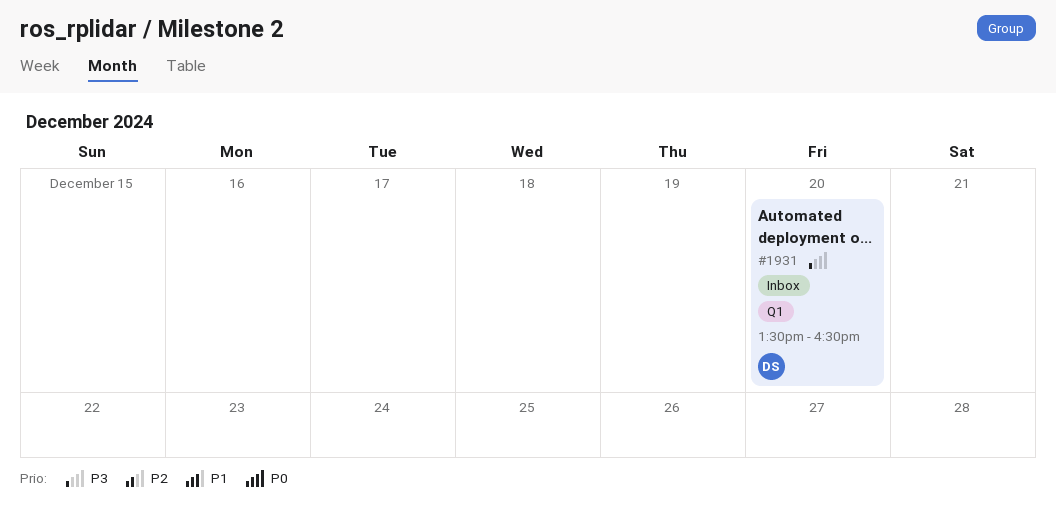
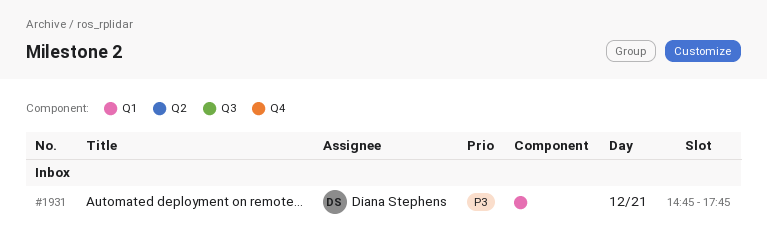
#1931, day: Dec 20 -> Dec 21
#1931, begins: 13:30 -> 14:45
#1931, ends: 16:30 -> 17:45

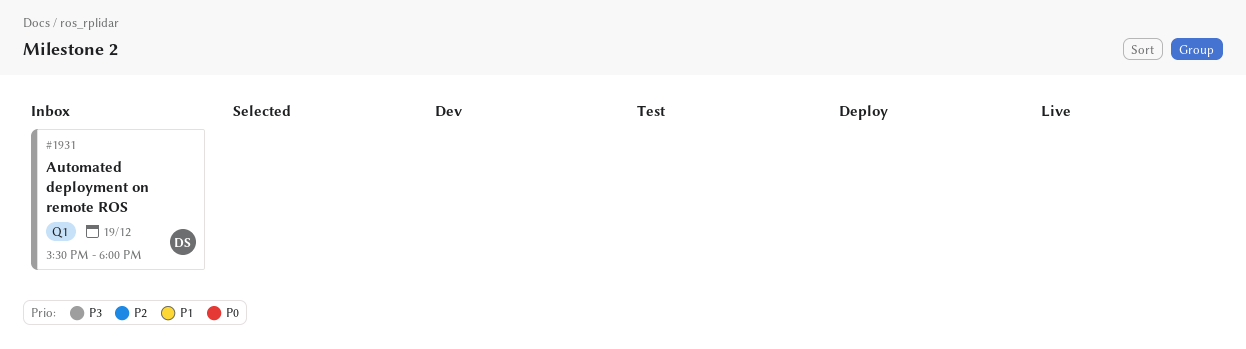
#1931, day: Dec 21 -> Dec 19
#1931, begins: 14:45 -> 15:30
#1931, ends: 17:45 -> 18:00

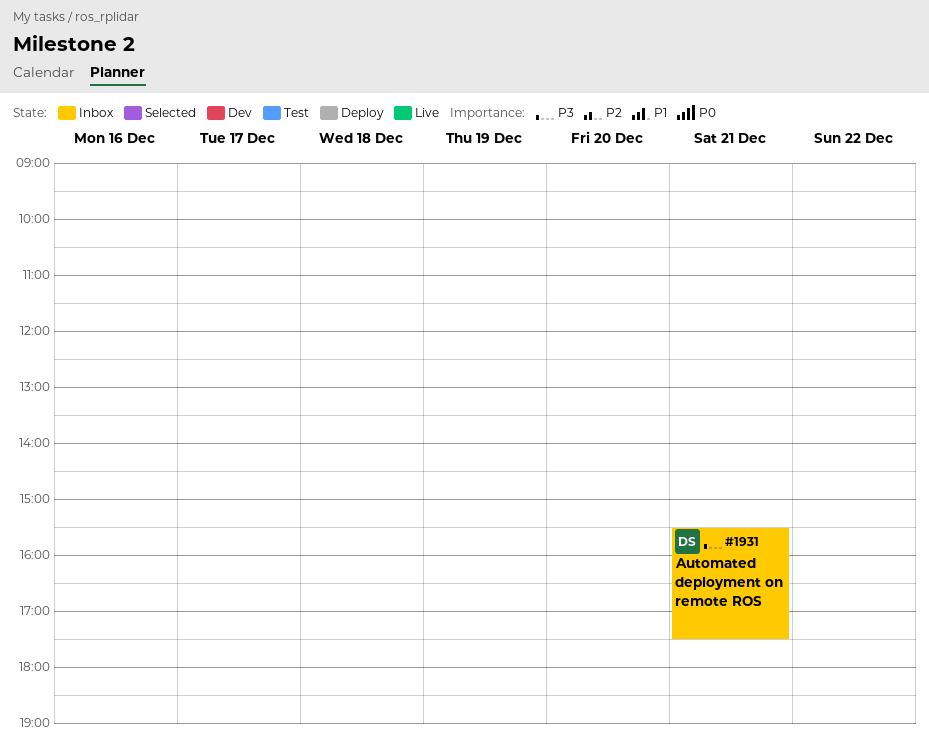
#1931, day: Dec 19 -> Dec 21
#1931, ends: 18:00 -> 17:30

